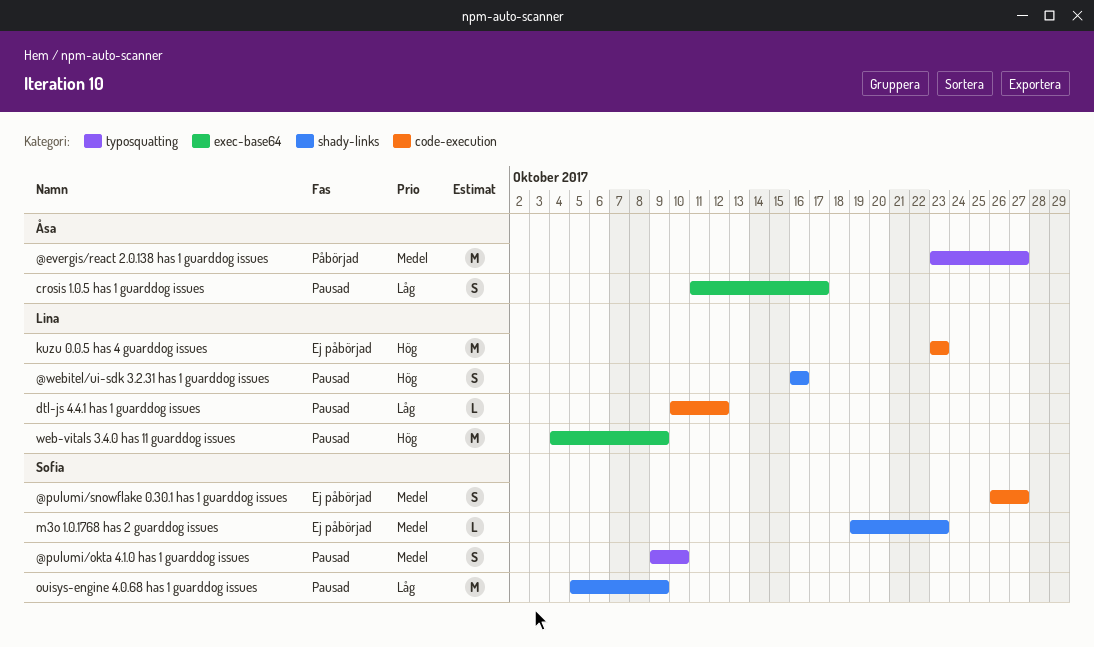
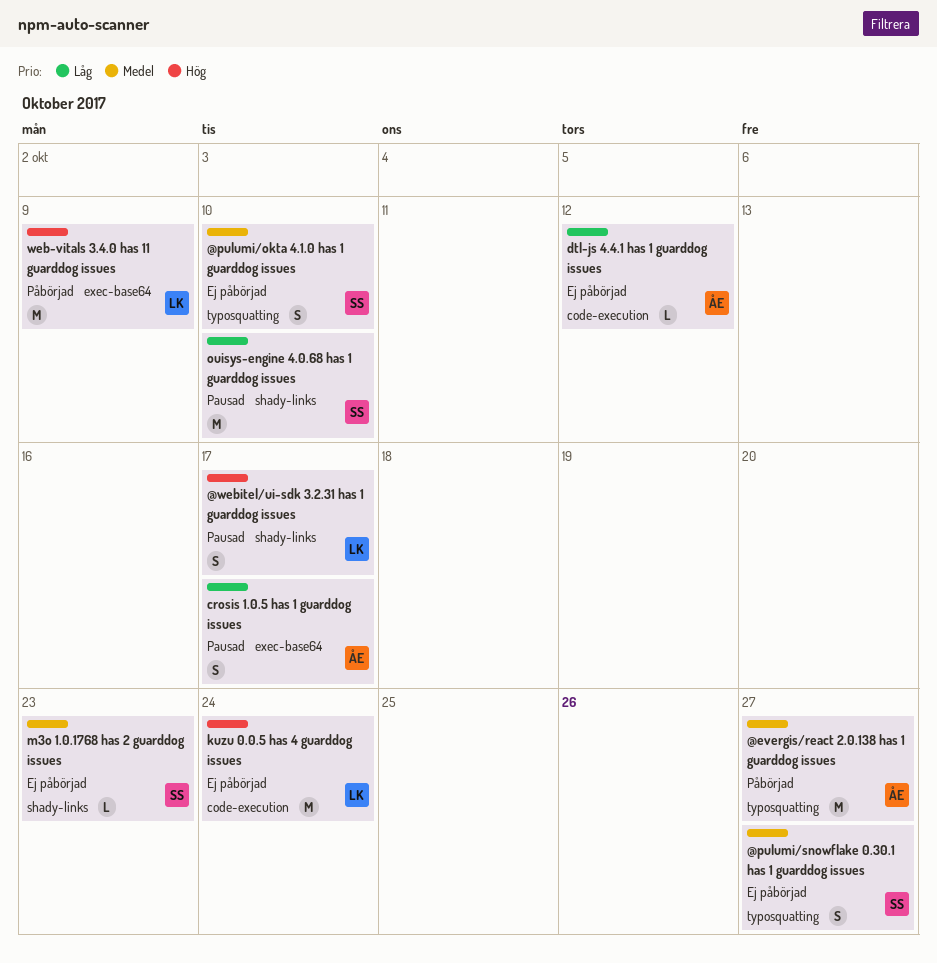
@pulumi/okta 4.1.0 has 1 guarddog issues, status: Pausad -> Ej påbörjad
@pulumi/snowflake 0.30.1 has 1 guarddog issues, label: code-execution -> typosquatting
@webitel/ui-sdk 3.2.31 has 1 guarddog issues, due: Oct 16 -> Oct 17
dtl-js 4.4.1 has 1 guarddog issues, status: Pausad -> Ej påbörjad
dtl-js 4.4.1 has 1 guarddog issues, owner: Lina -> Åsa
kuzu 0.0.5 has 4 guarddog issues, due: Oct 23 -> Oct 24
ouisys-engine 4.0.68 has 1 guarddog issues, due: Oct 9 -> Oct 10
web-vitals 3.4.0 has 11 guarddog issues, status: Pausad -> Påbörjad

